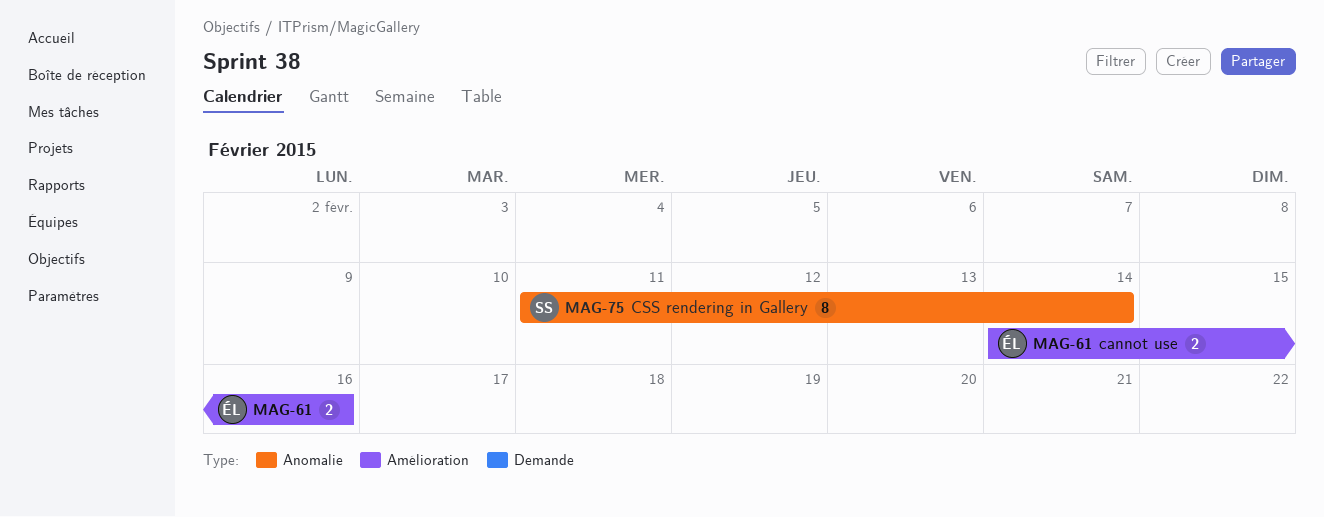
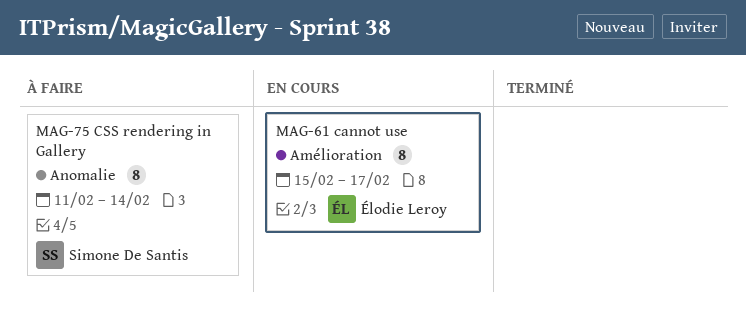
MAG-61, estimate: 2 -> 8
MAG-61, start: Feb 14 -> Feb 15
MAG-61, due: Feb 16 -> Feb 17

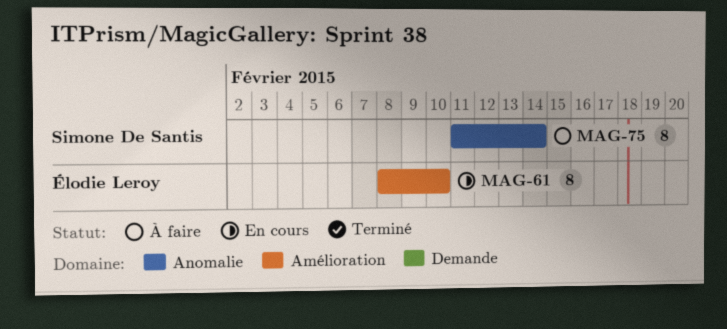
MAG-61, start: Feb 15 -> Feb 8
MAG-61, due: Feb 17 -> Feb 10

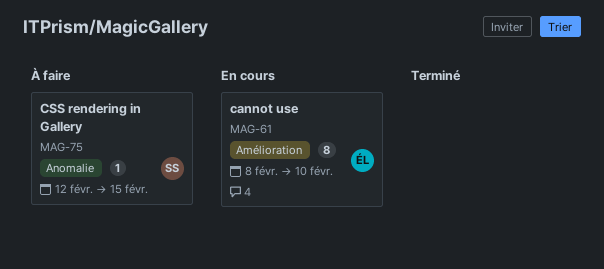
MAG-75, estimate: 8 -> 1
MAG-75, start: Feb 11 -> Feb 12
MAG-75, due: Feb 14 -> Feb 15

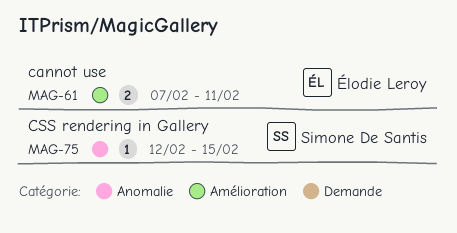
MAG-61, estimate: 8 -> 2
MAG-61, start: Feb 8 -> Feb 7
MAG-61, due: Feb 10 -> Feb 11

